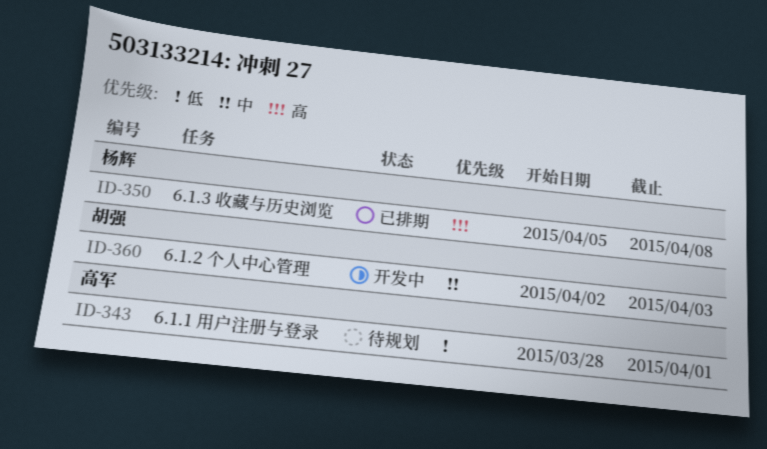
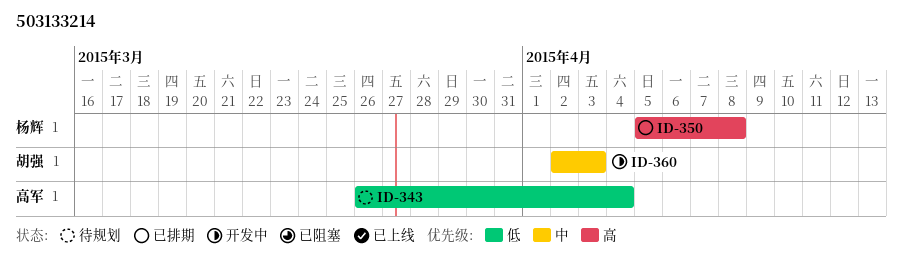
ID-343, start: Mar 28 -> Mar 26
ID-343, due: Apr 1 -> Apr 4

